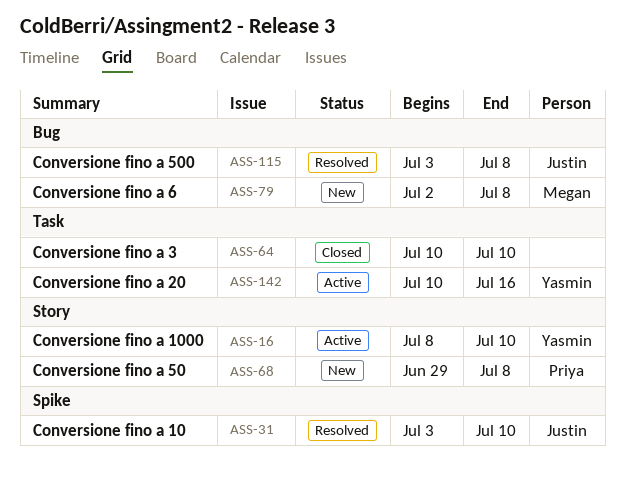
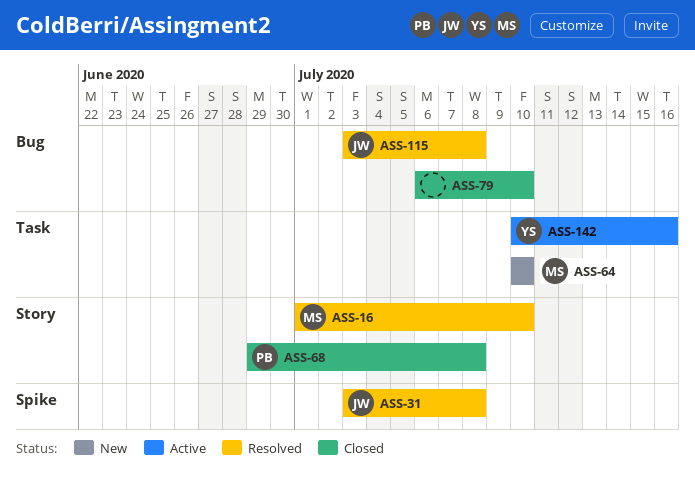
ASS-16, status: Active -> Resolved
ASS-16, owner: Yasmin -> Megan
ASS-16, start: Jul 8 -> Jul 1
ASS-31, due: Jul 10 -> Jul 8
ASS-64, status: Closed -> New
ASS-64, owner: none -> Megan
ASS-68, status: New -> Closed
ASS-79, status: New -> Closed
ASS-79, owner: Megan -> none
ASS-79, start: Jul 2 -> Jul 6
ASS-79, due: Jul 8 -> Jul 10

